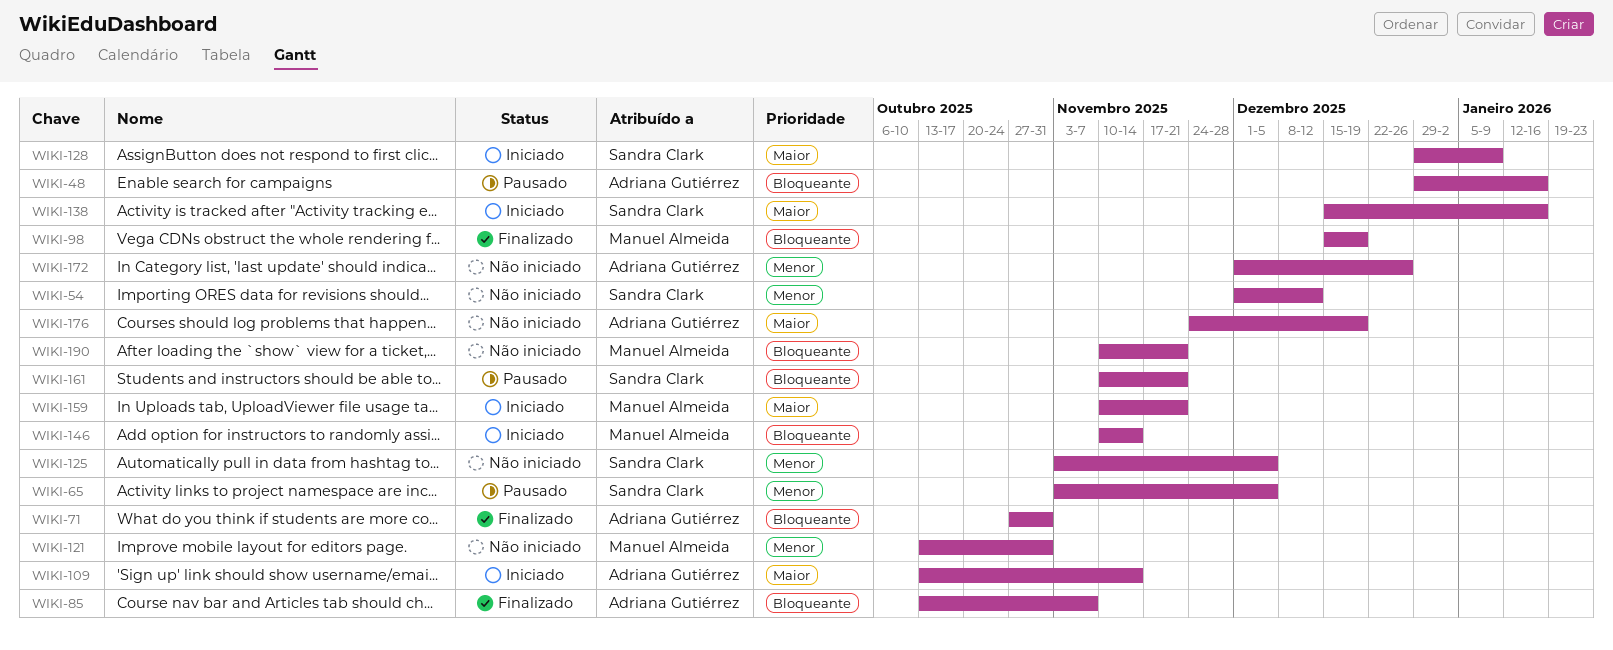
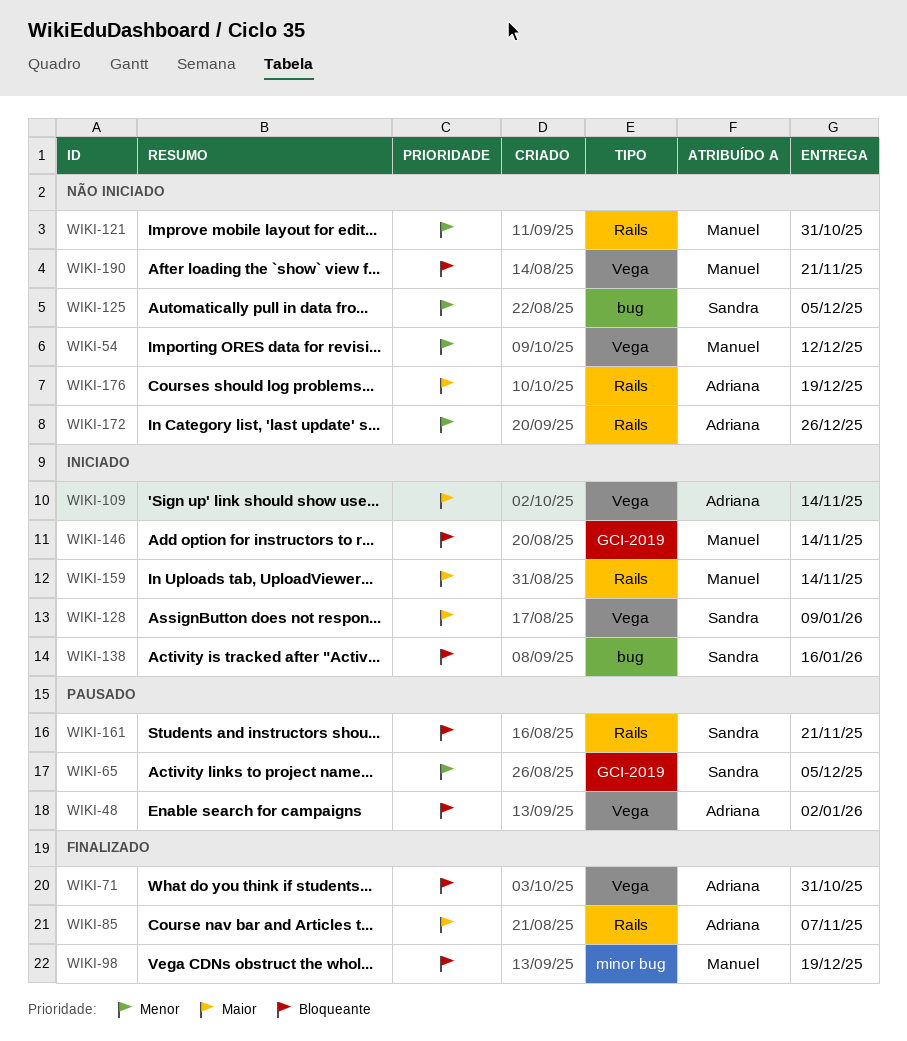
WIKI-48, due: Jan 16 -> Jan 2
WIKI-54, owner: Sandra Clark -> Manuel Almeida
WIKI-85, priority: Bloqueante -> Maior
WIKI-138, priority: Maior -> Bloqueante
WIKI-159, due: Nov 21 -> Nov 14

